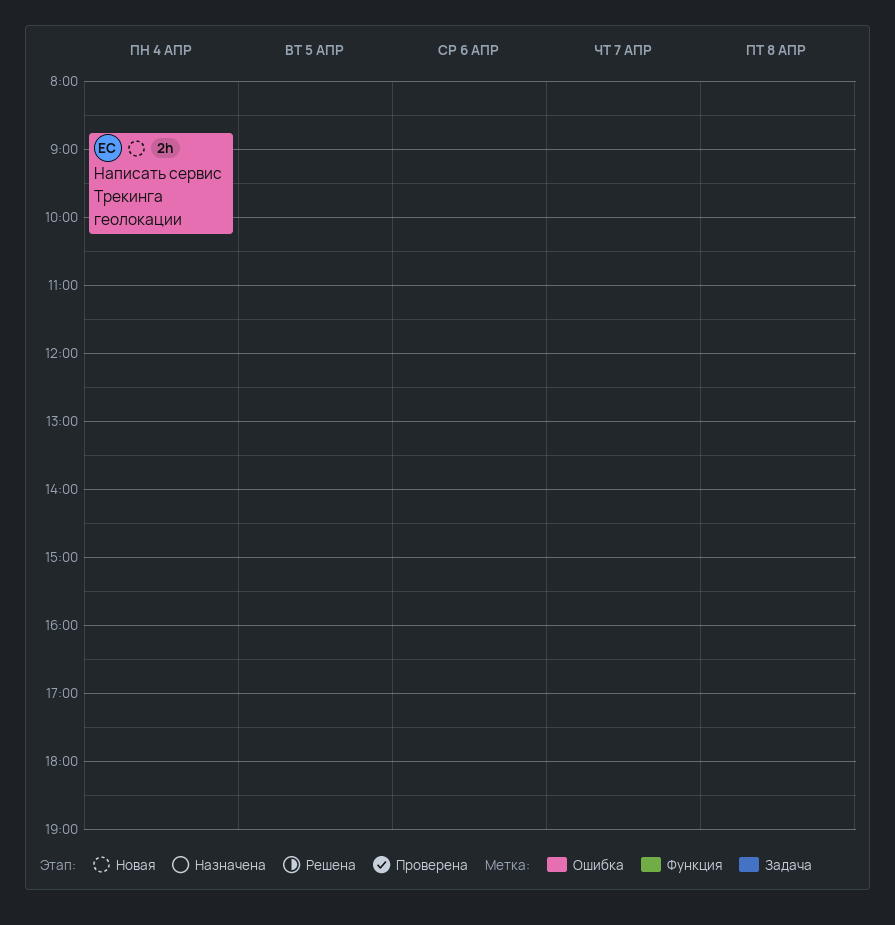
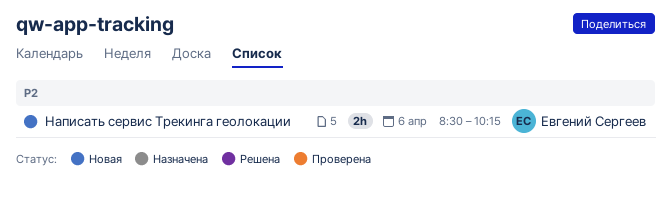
Написать сервис Трекинга геолокации, day: Apr 4 -> Apr 6
Написать сервис Трекинга геолокации, begins: 08:45 -> 08:30

